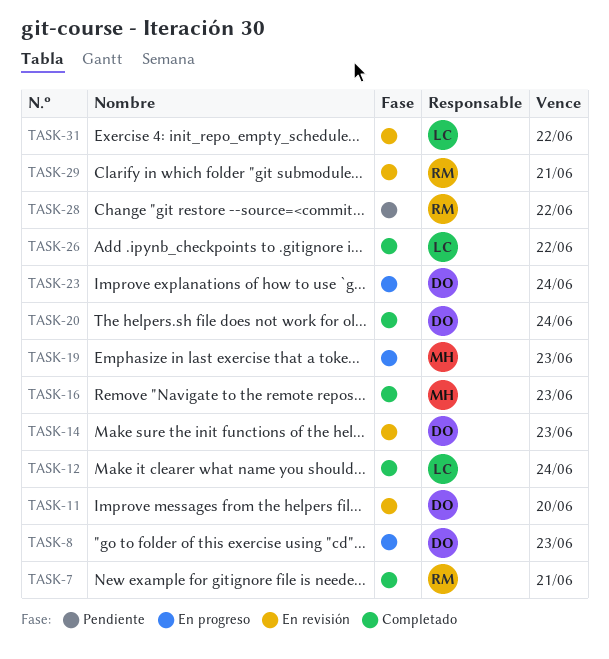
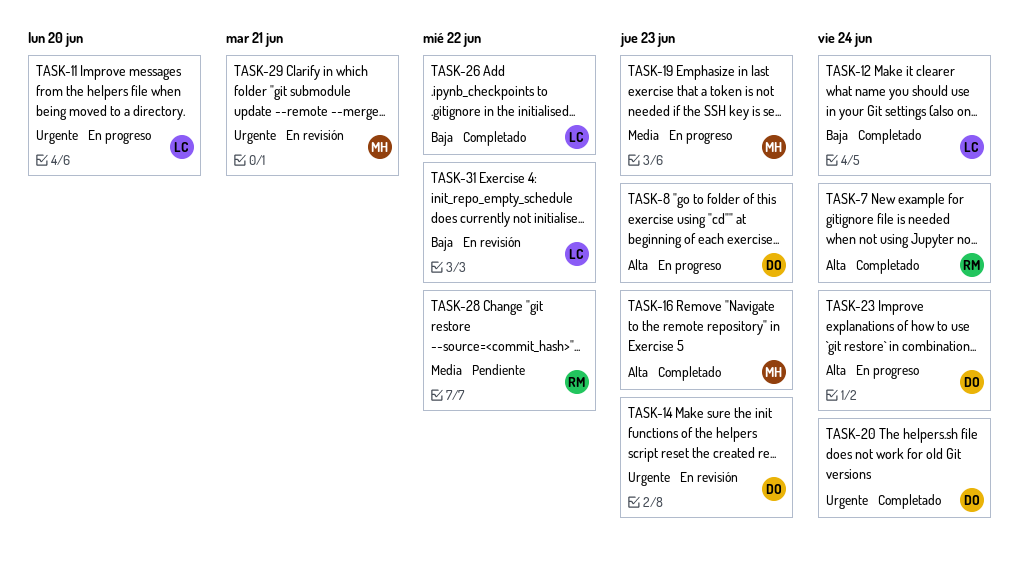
TASK-7, due: Jun 21 -> Jun 24
TASK-11, status: En revisión -> En progreso
TASK-11, owner: DO -> LC
TASK-29, owner: RM -> MH

